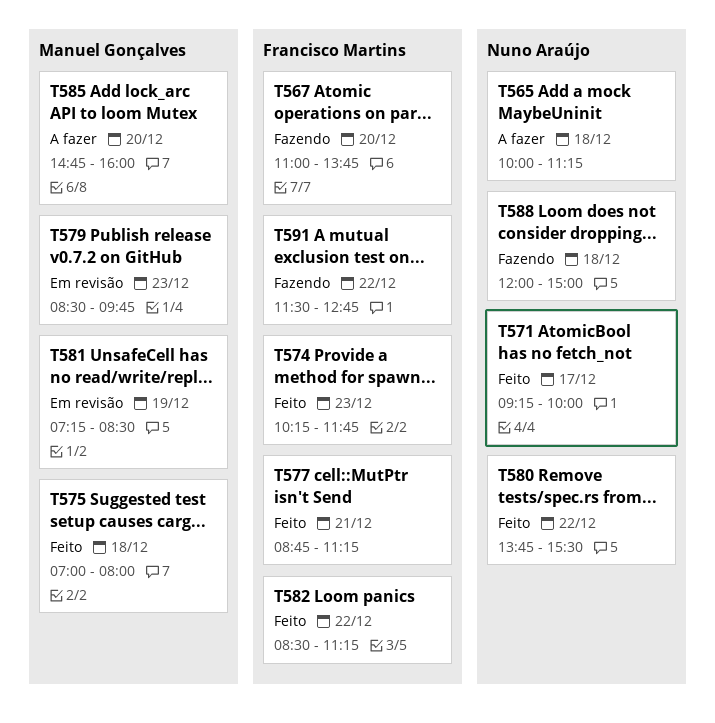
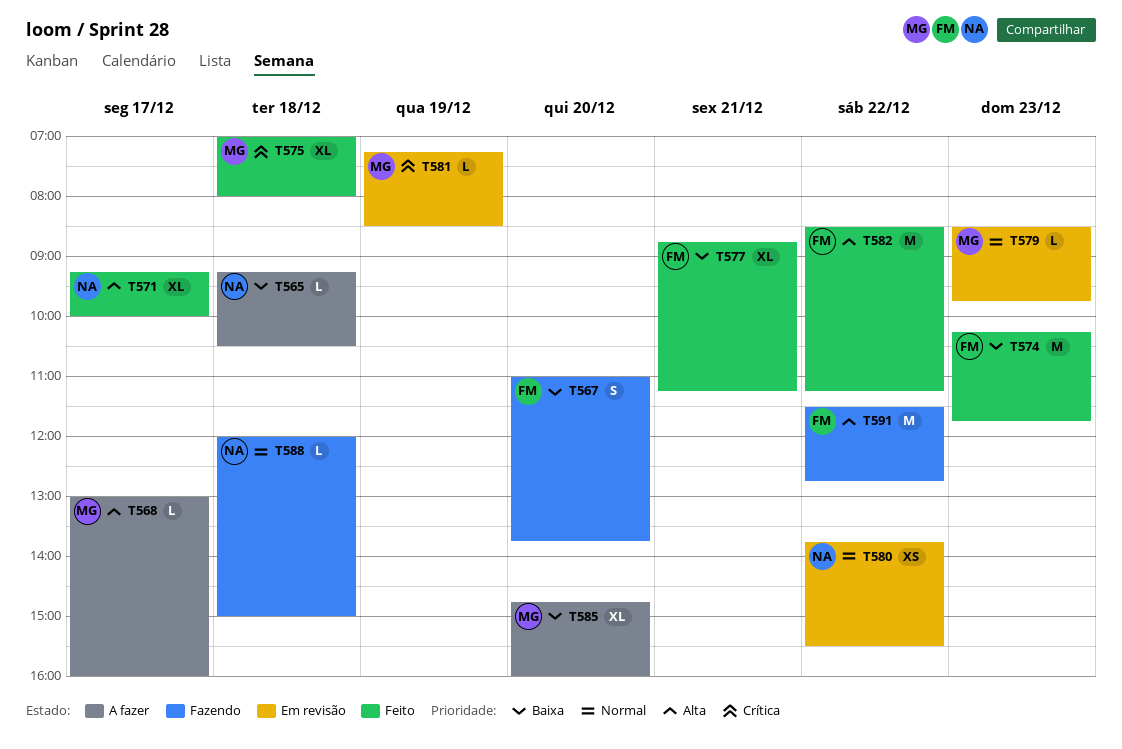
T565, begins: 10:00 -> 09:15
T565, ends: 11:15 -> 10:30
T568: none -> present
T580, status: Feito -> Em revisão

